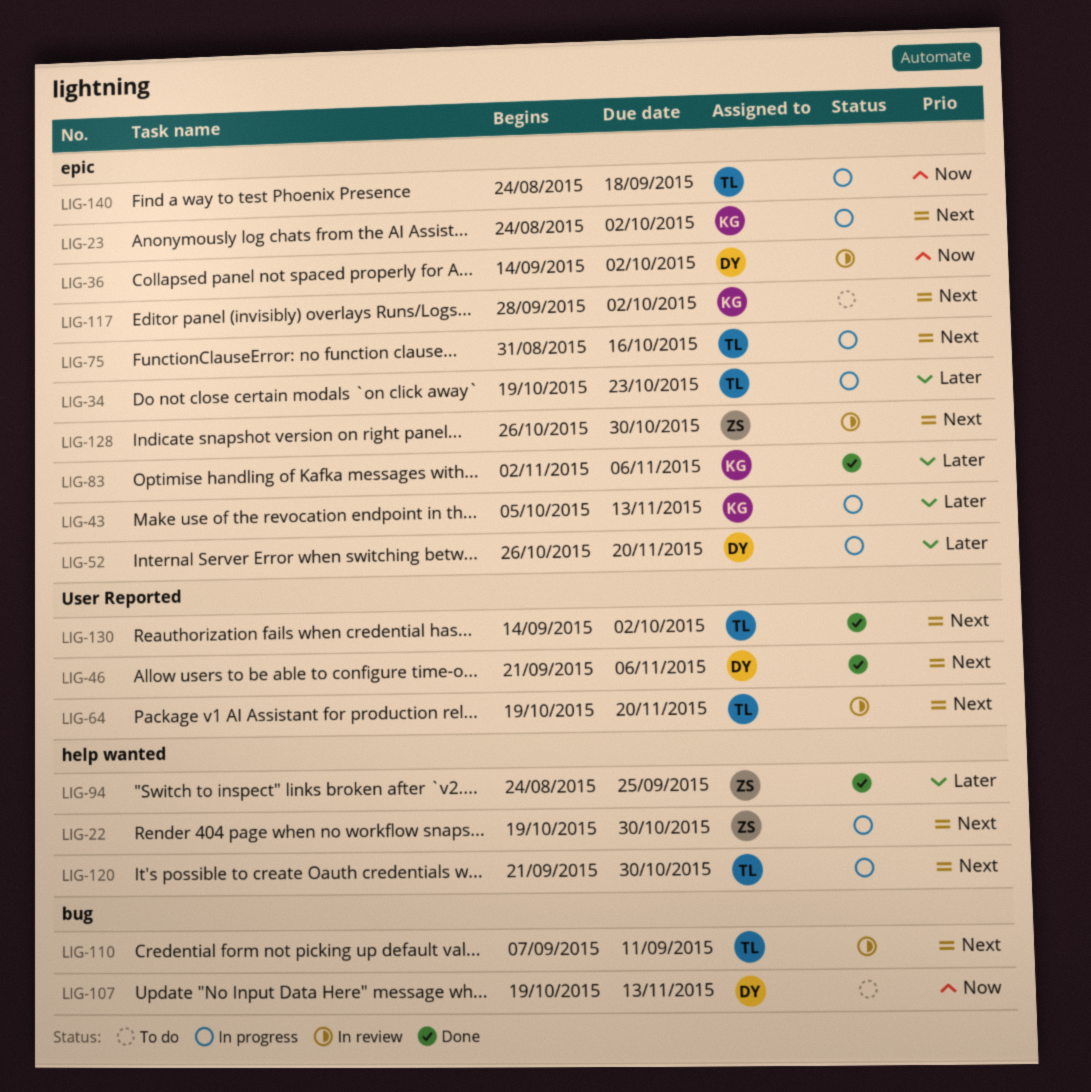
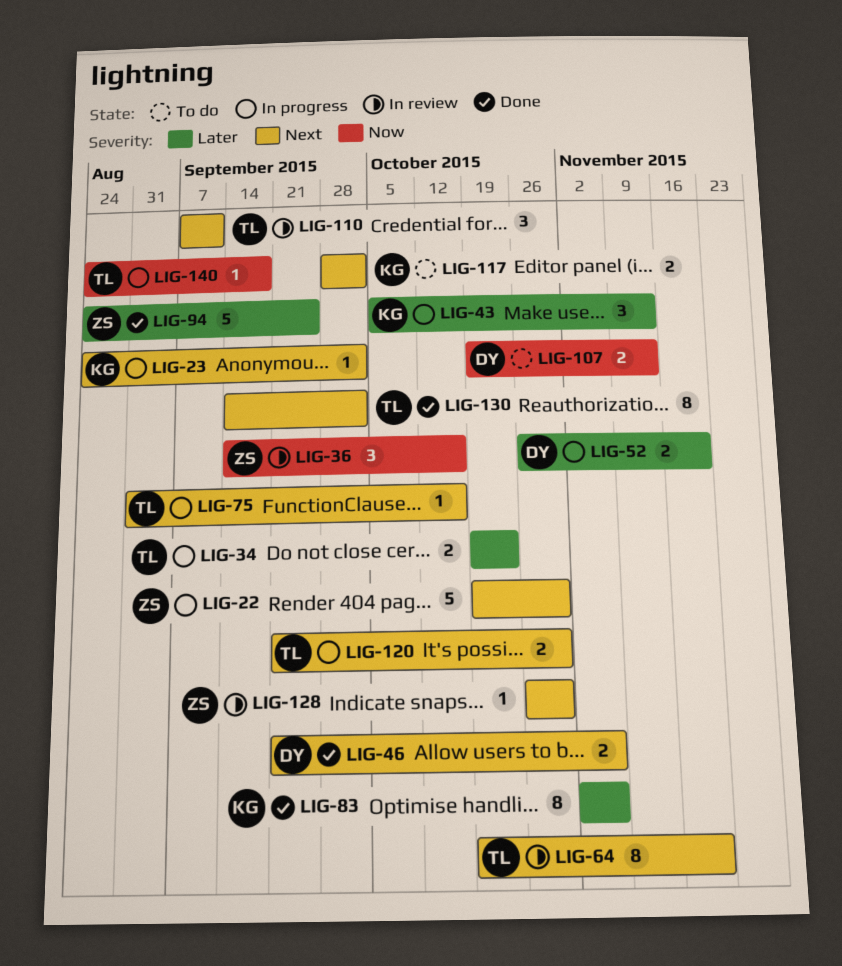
LIG-36, owner: DY -> ZS
LIG-36, due: Oct 2 -> Oct 16

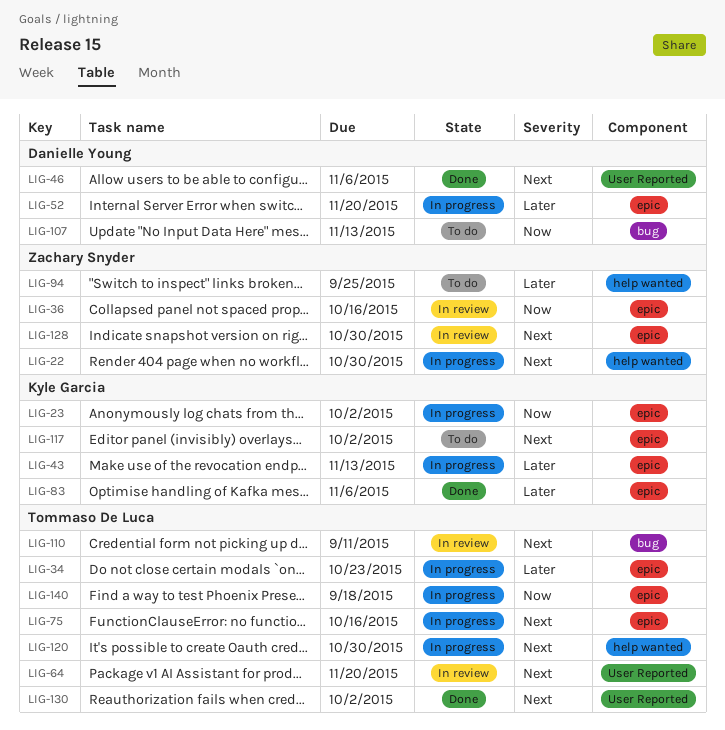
LIG-23, priority: Next -> Now
LIG-94, status: Done -> To do

